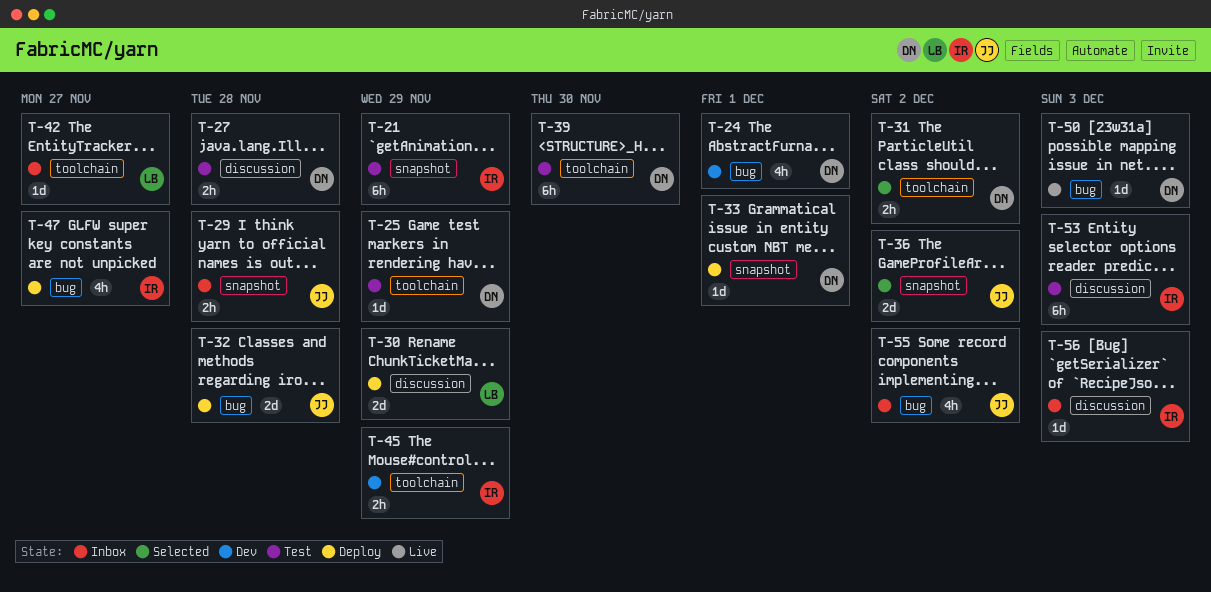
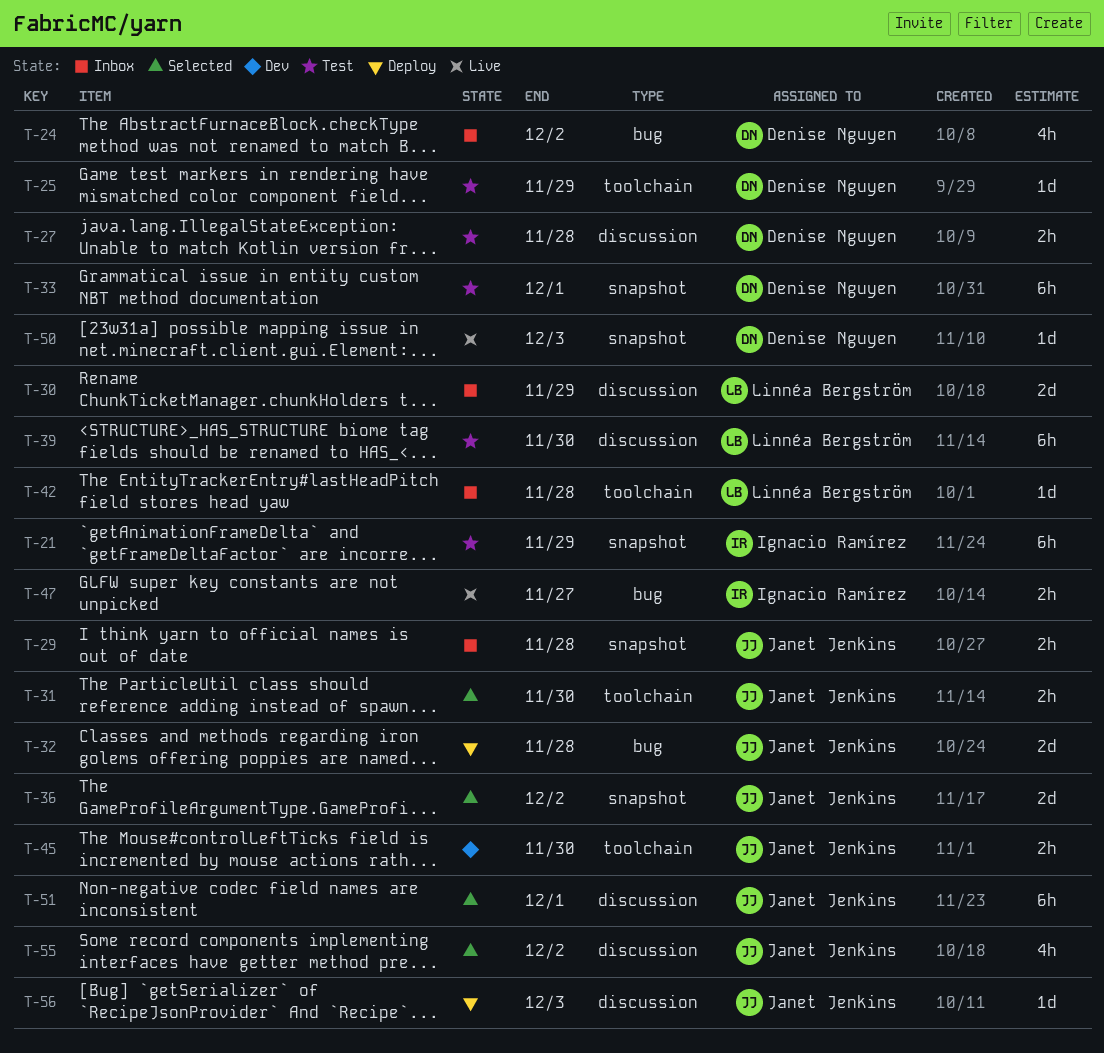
T-24, status: Dev -> Inbox
T-24, due: Dec 1 -> Dec 2
T-30, status: Deploy -> Inbox
T-31, owner: Denise Nguyen -> Janet Jenkins
T-31, due: Dec 2 -> Nov 30
T-33, status: Deploy -> Test
T-33, estimate: 1d -> 6h
T-39, owner: Denise Nguyen -> Linnéa Bergström
T-39, label: toolchain -> discussion
T-42, due: Nov 27 -> Nov 28
T-45, owner: Ignacio Ramírez -> Janet Jenkins
T-45, due: Nov 29 -> Nov 30
T-47, status: Deploy -> Live
T-47, estimate: 4h -> 2h
T-50, label: bug -> snapshot
T-51: none -> present
T-53: present -> none
T-55, status: Inbox -> Selected
T-55, label: bug -> discussion
T-56, status: Inbox -> Deploy
T-56, owner: Ignacio Ramírez -> Janet Jenkins

